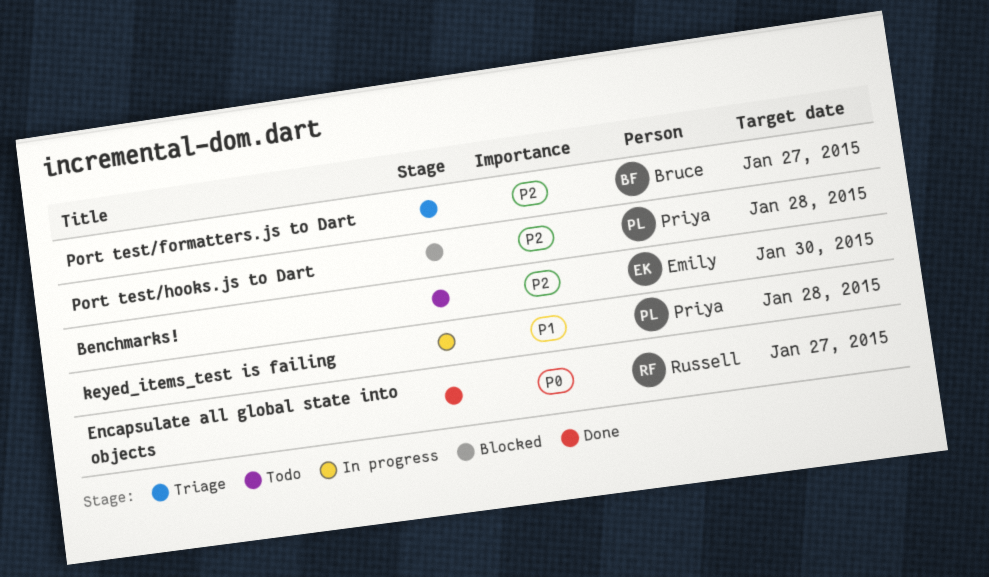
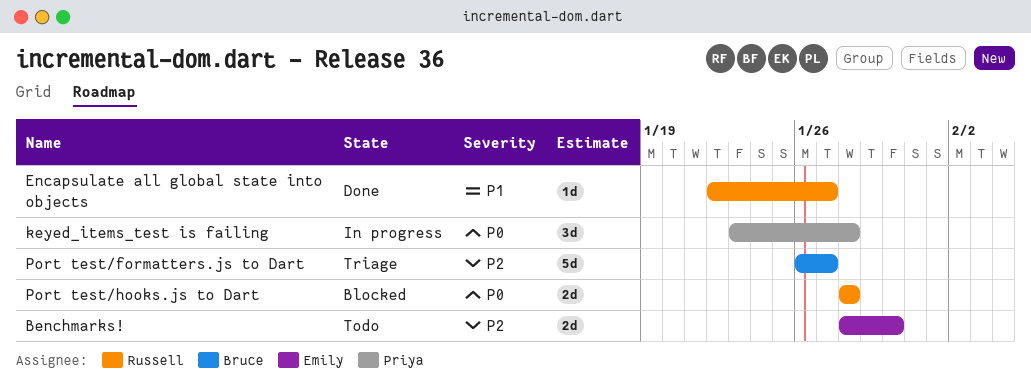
Encapsulate all global state into objects, priority: P0 -> P1
keyed_items_test is failing, priority: P1 -> P0
Port test/hooks.js to Dart, owner: Priya -> Russell
Port test/hooks.js to Dart, priority: P2 -> P0

